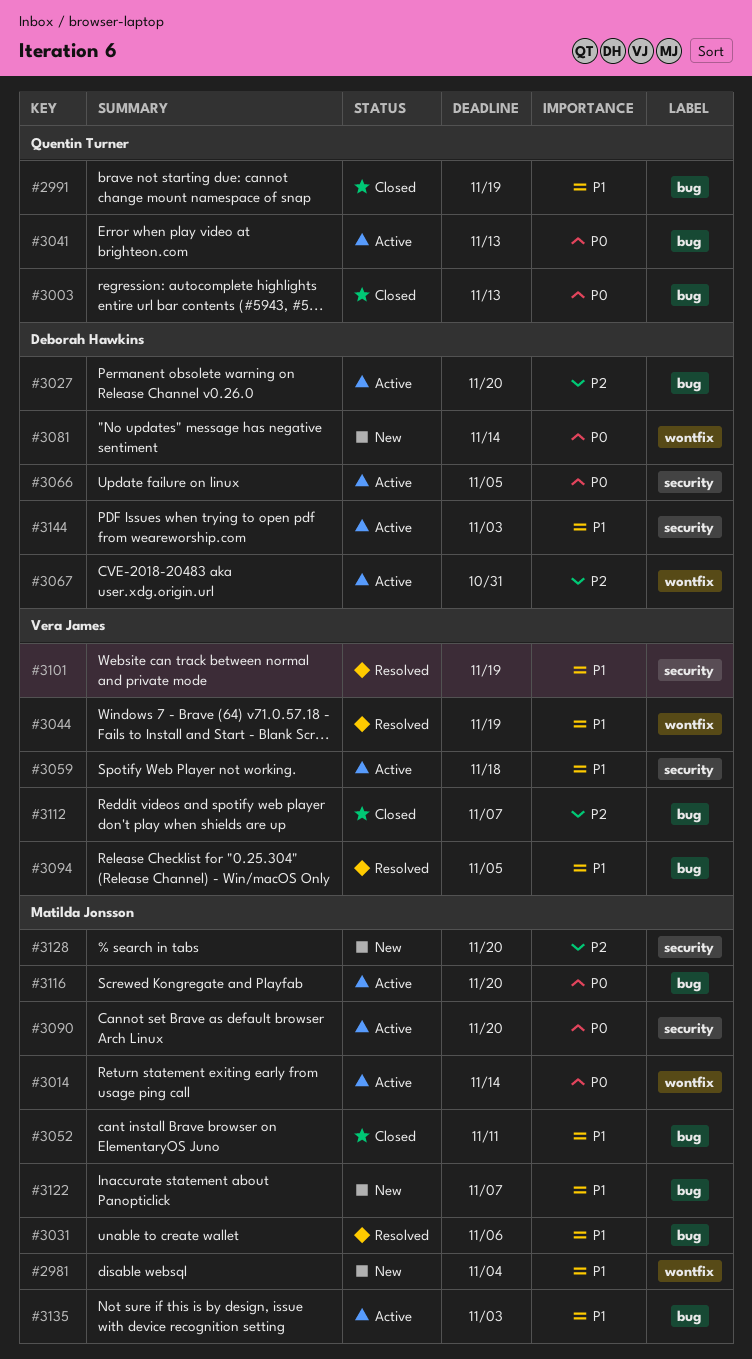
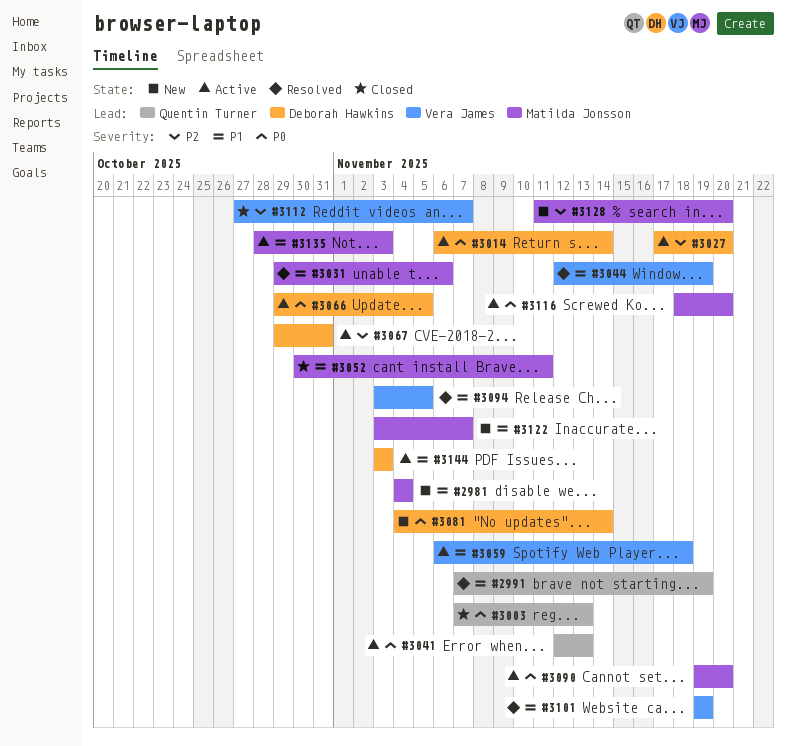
#2991, status: Closed -> Resolved
#3014, owner: Matilda Jonsson -> Deborah Hawkins

